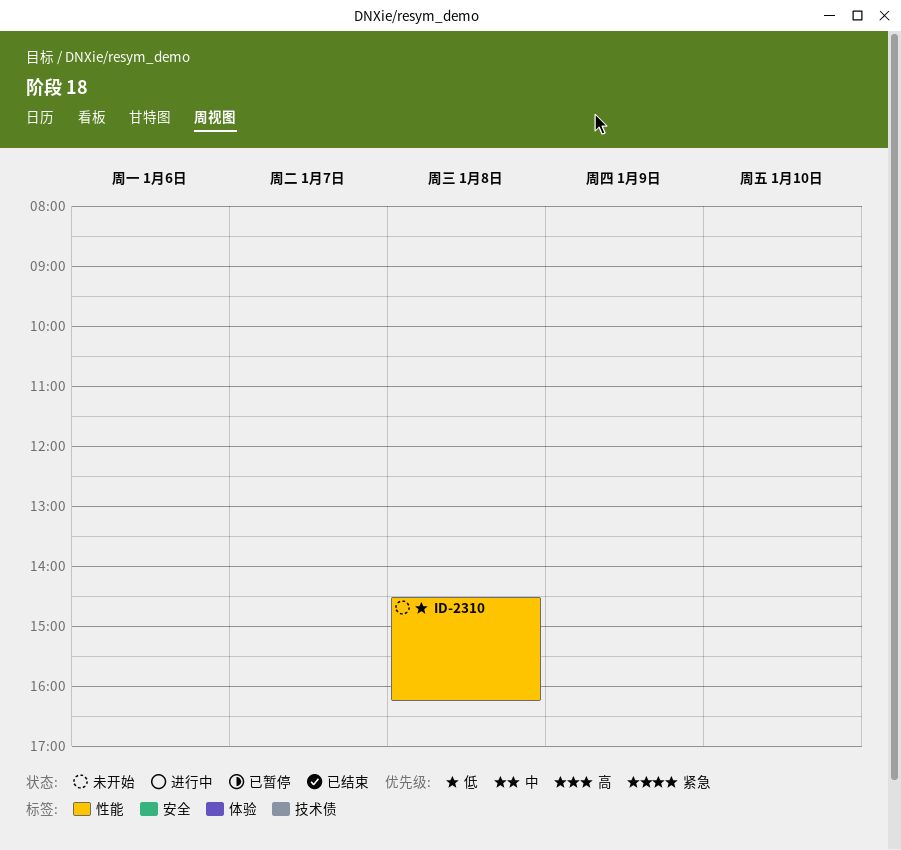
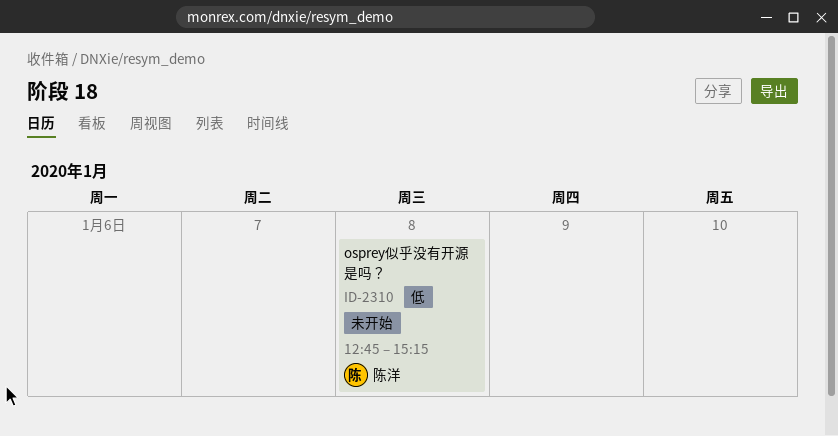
ID-2310, begins: 14:30 -> 12:45
ID-2310, ends: 16:15 -> 15:15

